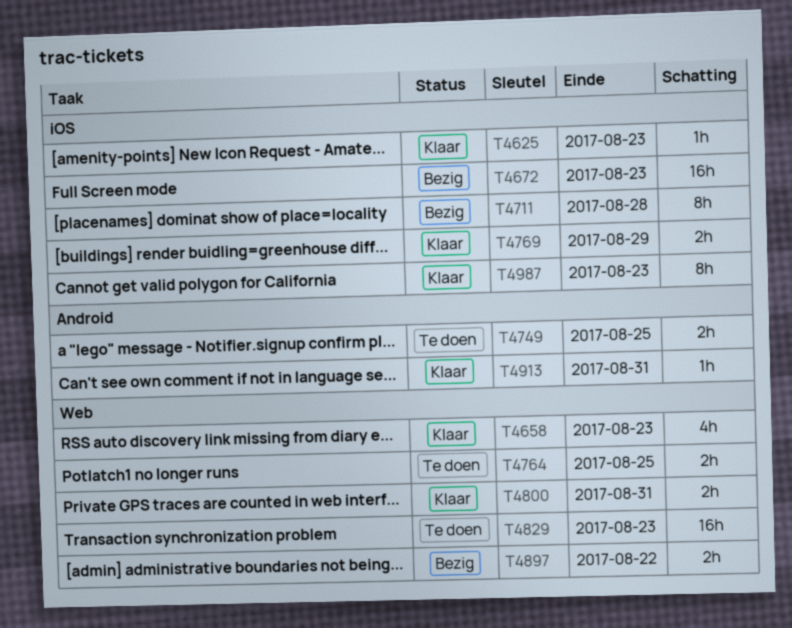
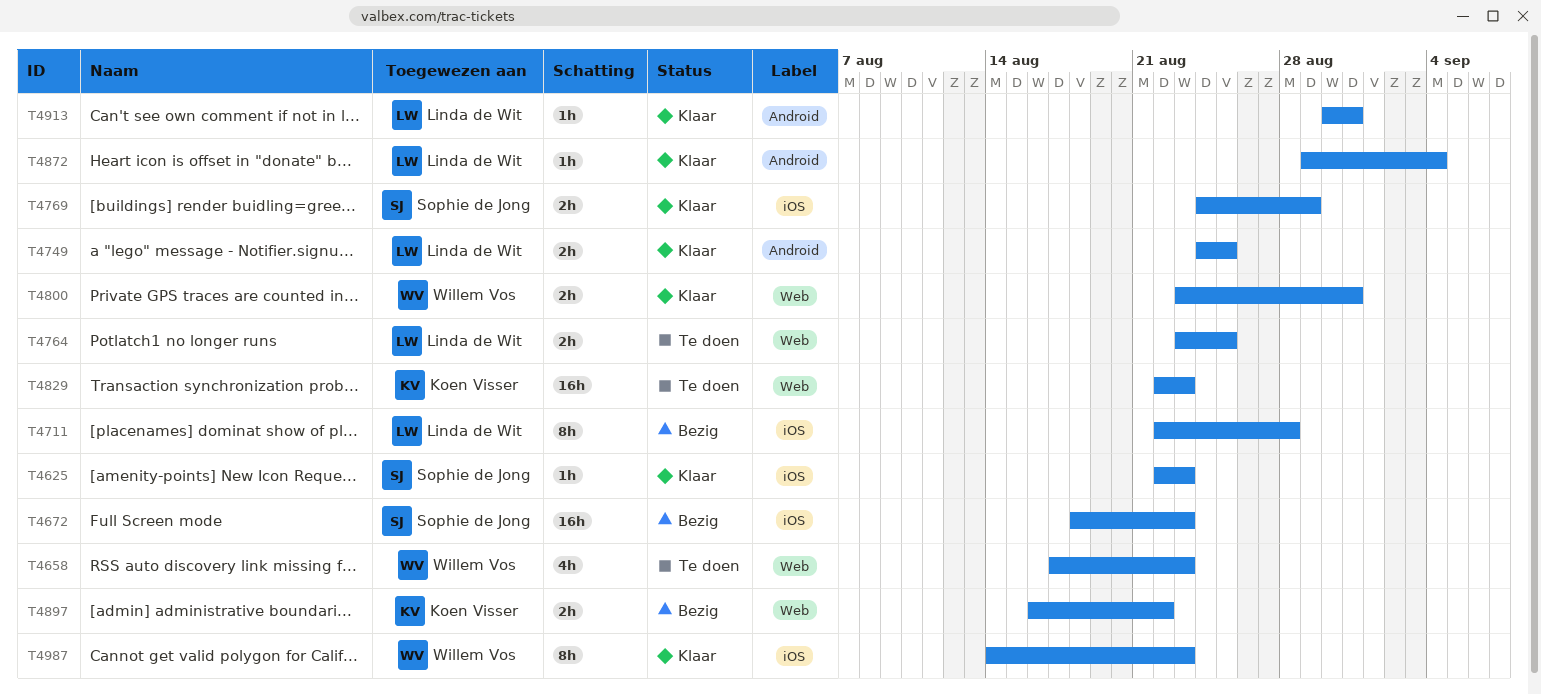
T4658, status: Klaar -> Te doen
T4749, status: Te doen -> Klaar
T4872: none -> present

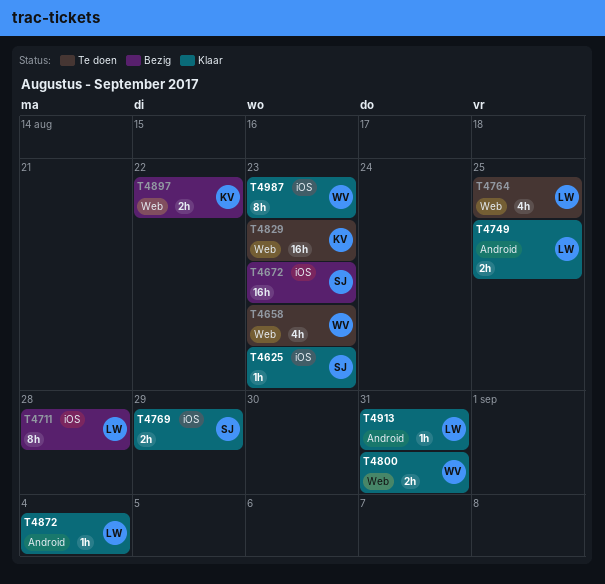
T4764, estimate: 2h -> 4h

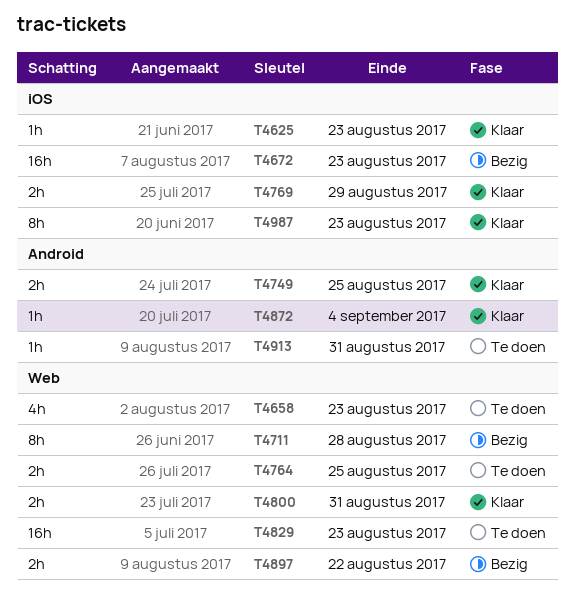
T4711, label: iOS -> Web
T4764, estimate: 4h -> 2h
T4913, status: Klaar -> Te doen

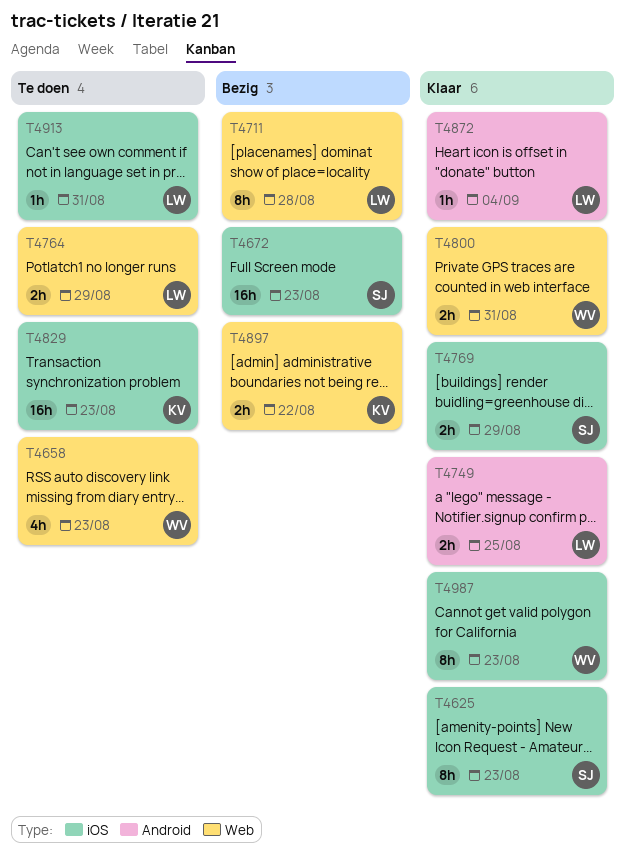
T4625, estimate: 1h -> 8h
T4764, due: Aug 25 -> Aug 29
T4829, label: Web -> iOS
T4913, label: Android -> iOS

